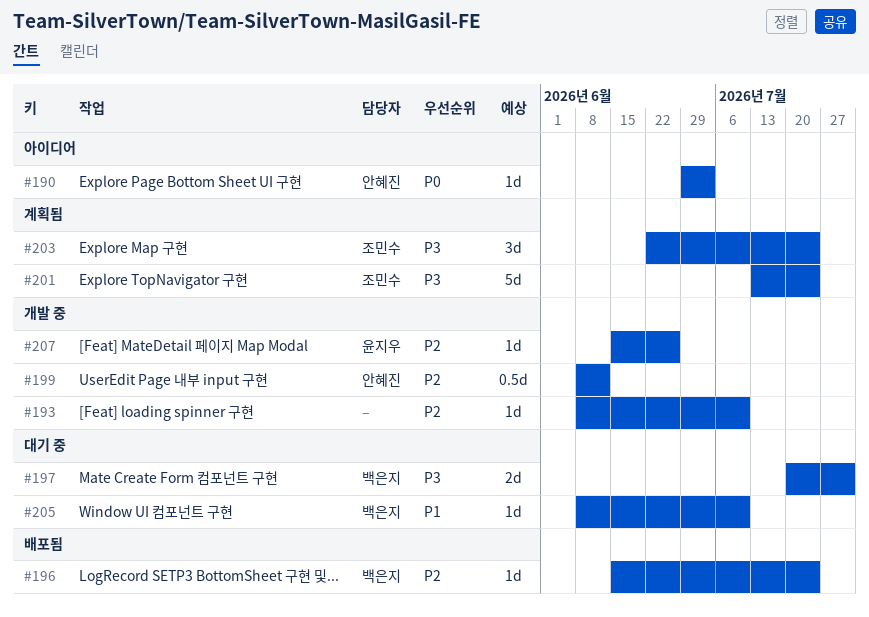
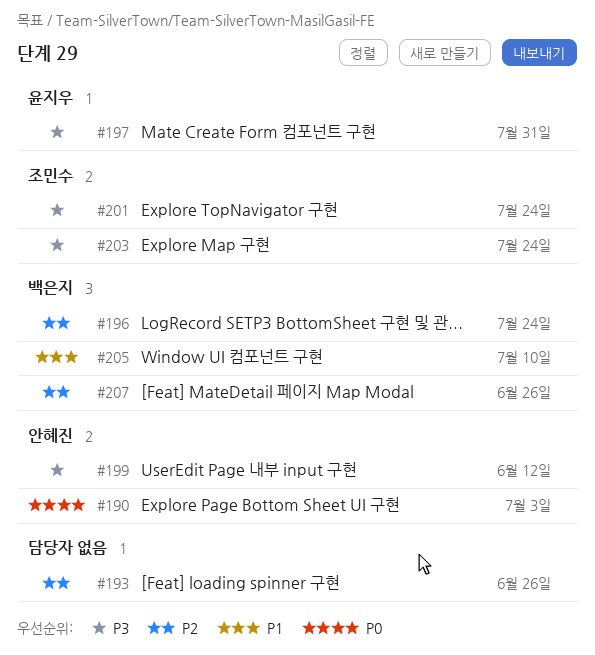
#193, due: Jul 10 -> Jun 26
#197, owner: 백은지 -> 윤지우
#199, priority: P2 -> P3
#207, owner: 윤지우 -> 백은지

